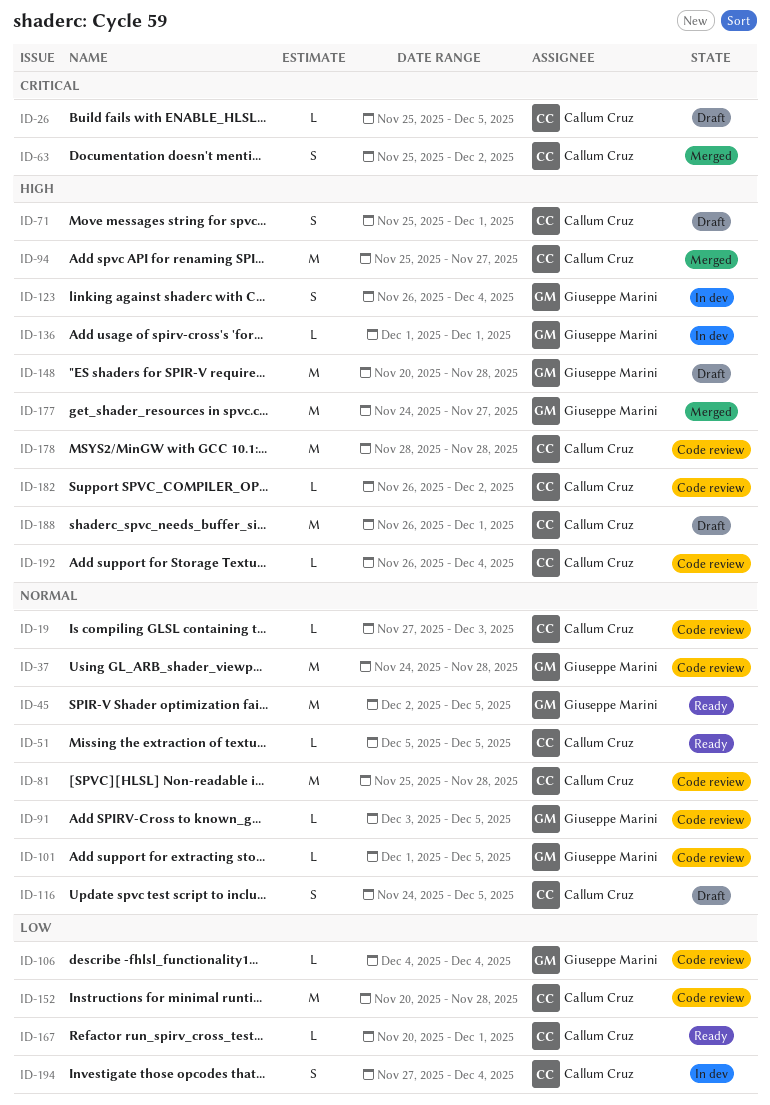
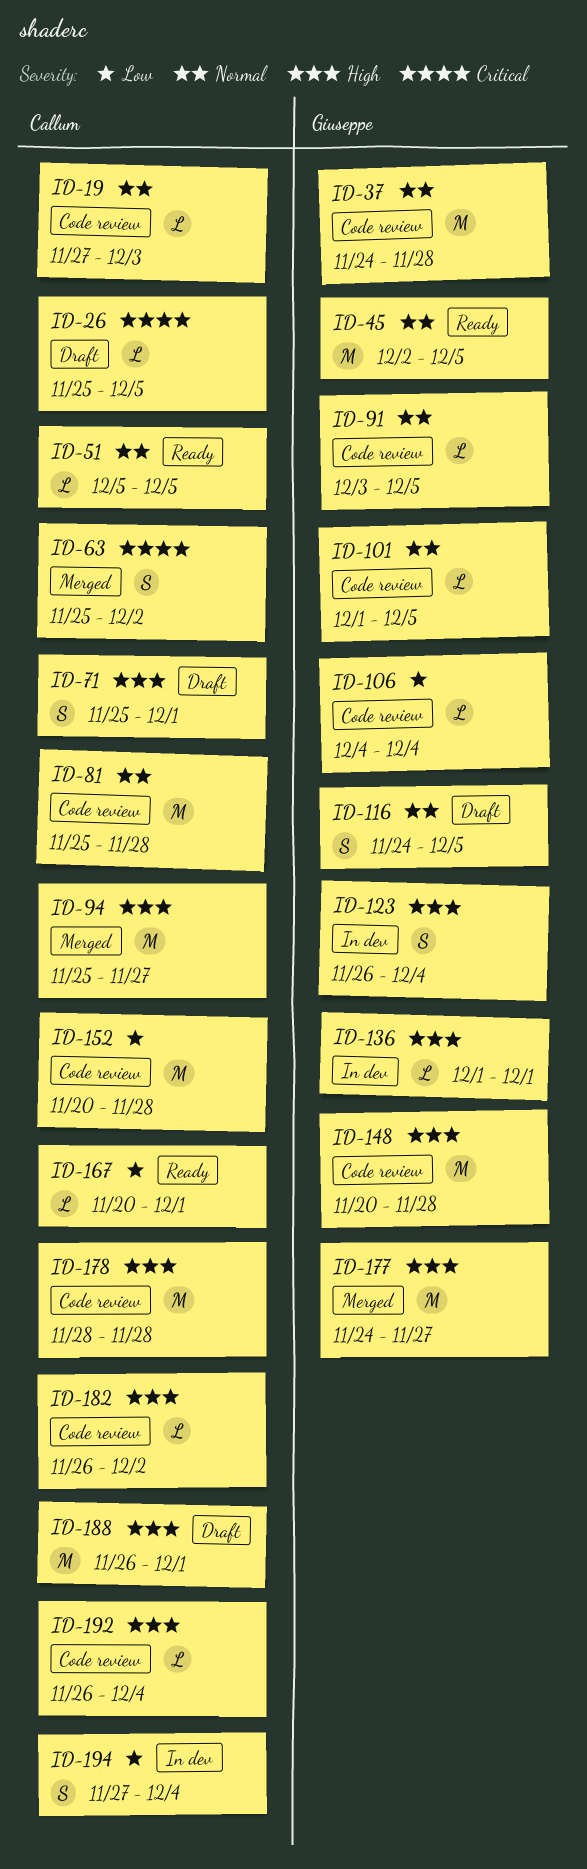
ID-116, owner: Callum Cruz -> Giuseppe Marini
ID-148, status: Draft -> Code review

